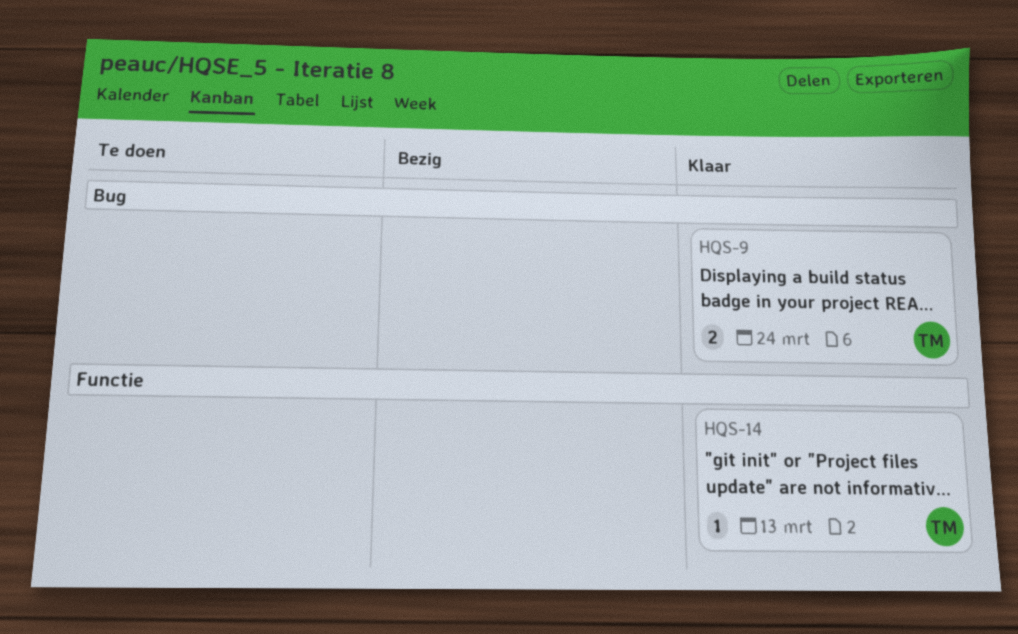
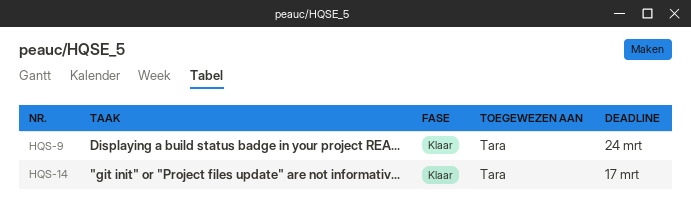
HQS-14, due: Mar 13 -> Mar 17

